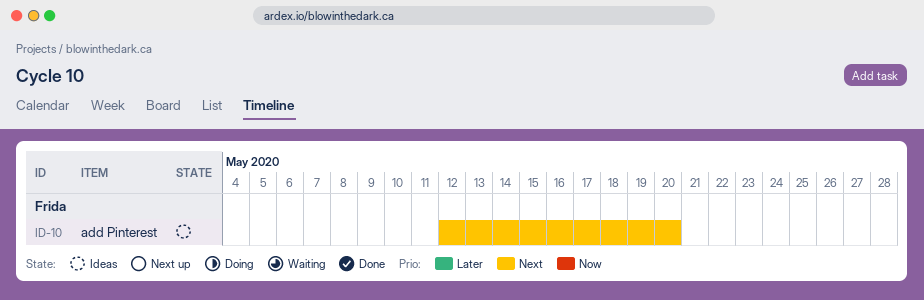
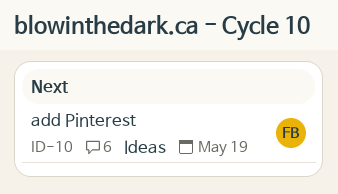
ID-10, due: May 20 -> May 19

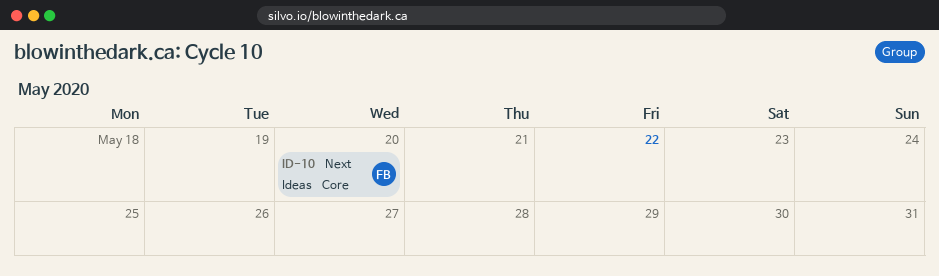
ID-10, due: May 19 -> May 20

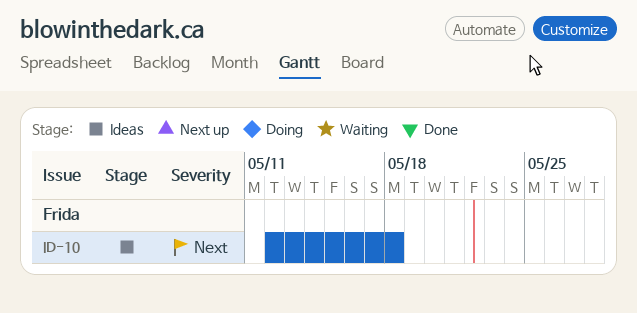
ID-10, due: May 20 -> May 18

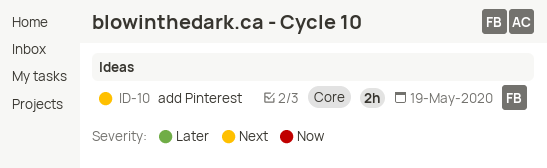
ID-10, due: May 18 -> May 19

